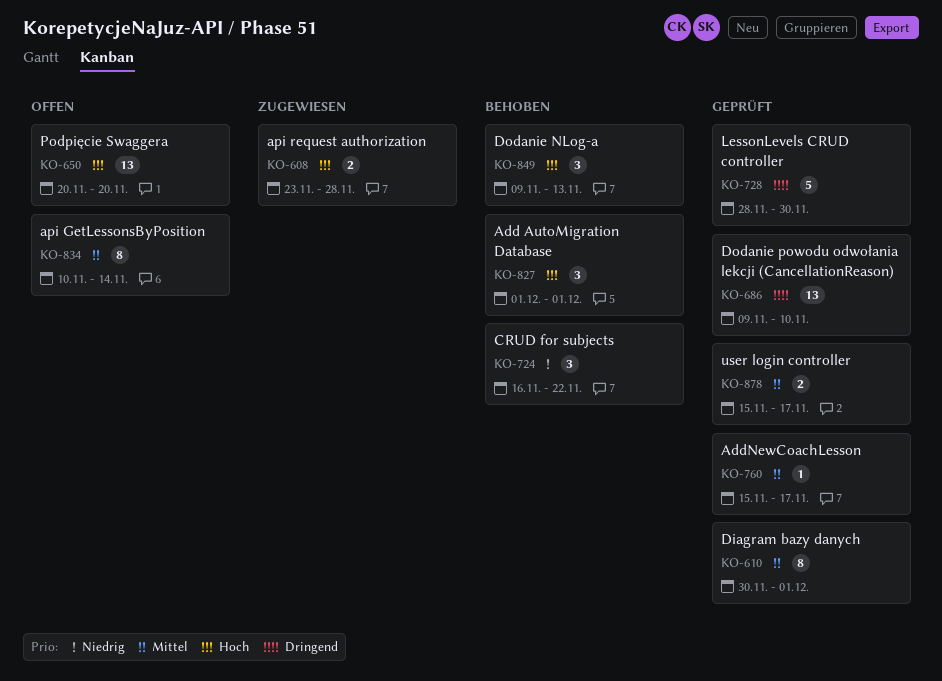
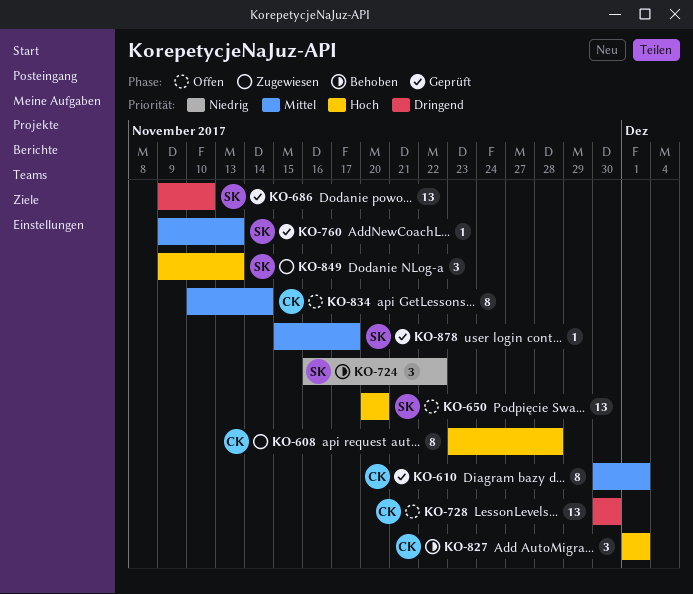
KO-608, estimate: 2 -> 8
KO-728, status: Geprüft -> Offen
KO-728, estimate: 5 -> 13
KO-728, start: Nov 28 -> Nov 30
KO-760, start: Nov 15 -> Nov 9
KO-760, due: Nov 17 -> Nov 13
KO-849, status: Behoben -> Zugewiesen
KO-878, estimate: 2 -> 1

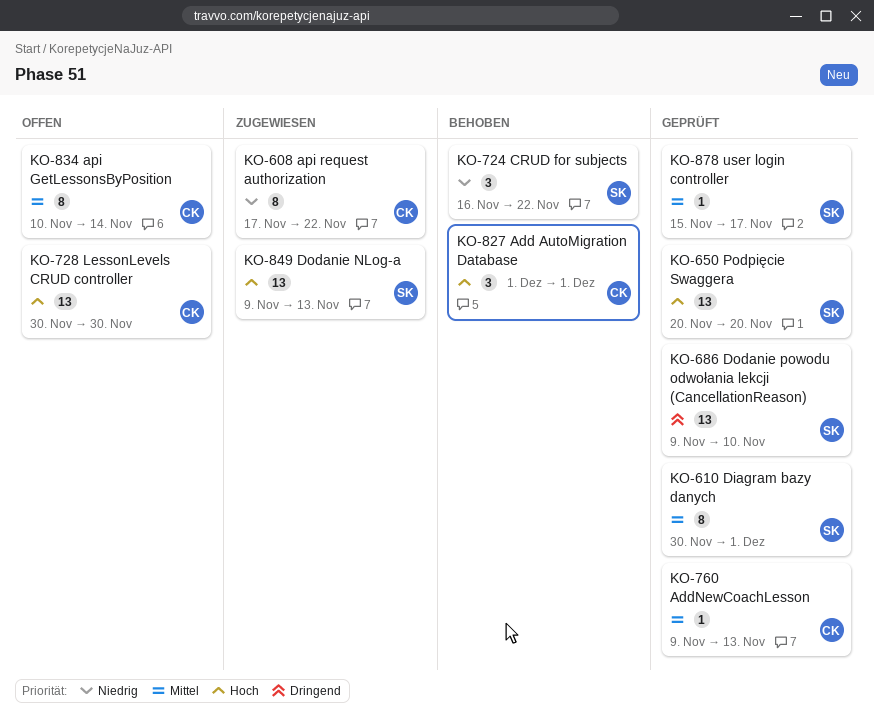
KO-608, priority: Hoch -> Niedrig
KO-608, start: Nov 23 -> Nov 17
KO-608, due: Nov 28 -> Nov 22
KO-610, owner: CK -> SK
KO-650, status: Offen -> Geprüft
KO-728, priority: Dringend -> Hoch
KO-760, owner: SK -> CK
KO-849, estimate: 3 -> 13

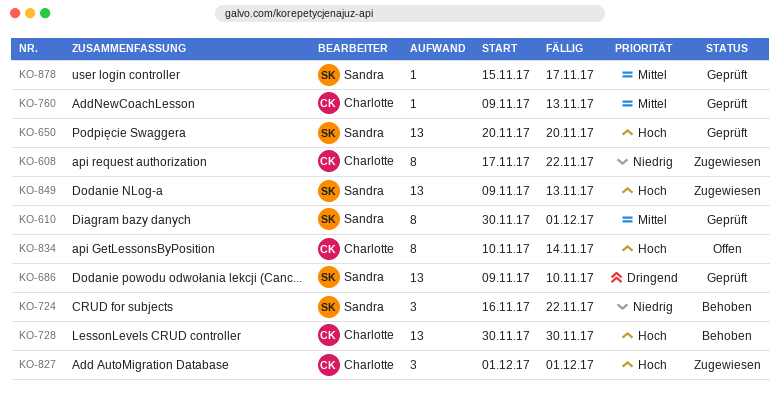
KO-728, status: Offen -> Behoben
KO-827, status: Behoben -> Zugewiesen
KO-834, priority: Mittel -> Hoch

